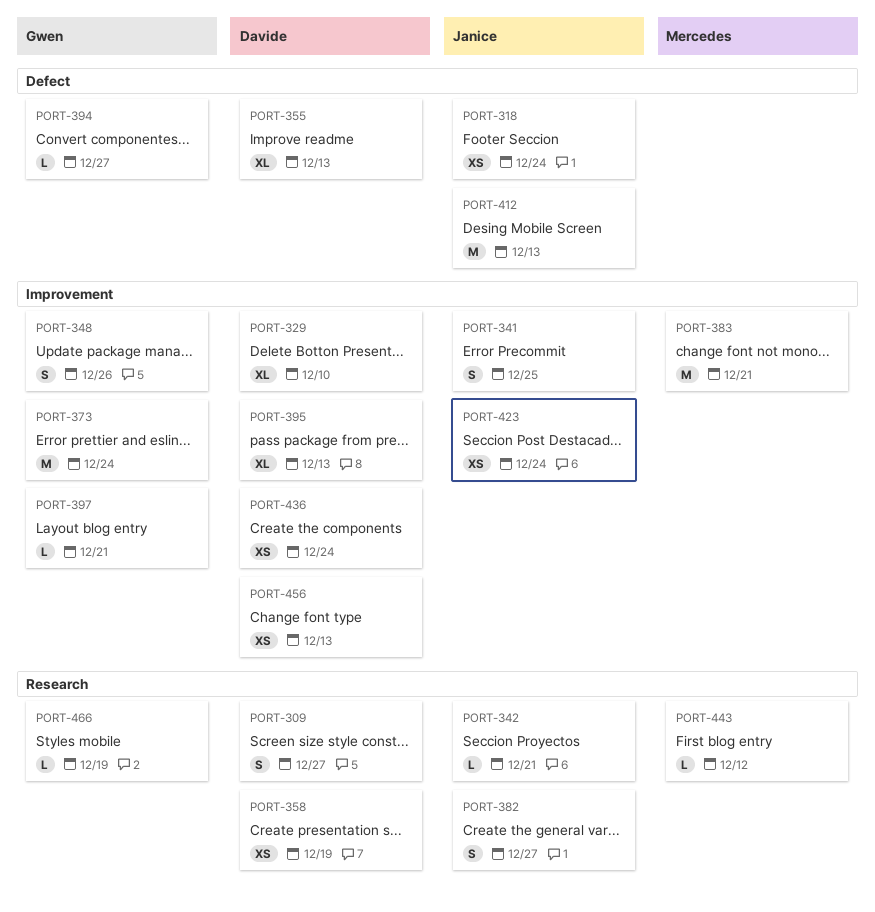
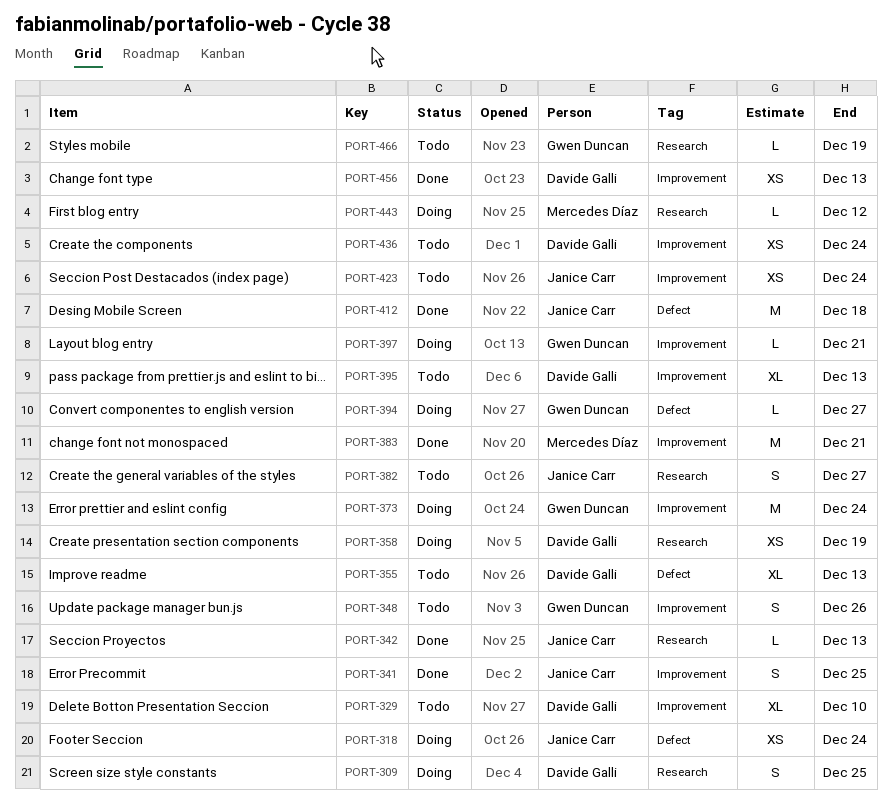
PORT-309, due: Dec 27 -> Dec 25
PORT-342, due: Dec 21 -> Dec 13
PORT-412, due: Dec 13 -> Dec 18

